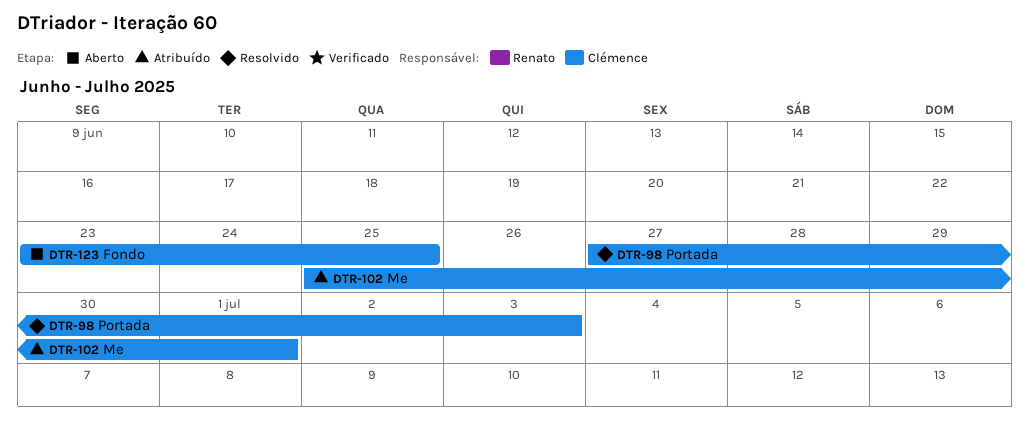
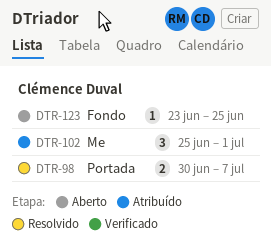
DTR-98, start: Jun 27 -> Jun 30
DTR-98, due: Jul 3 -> Jul 7

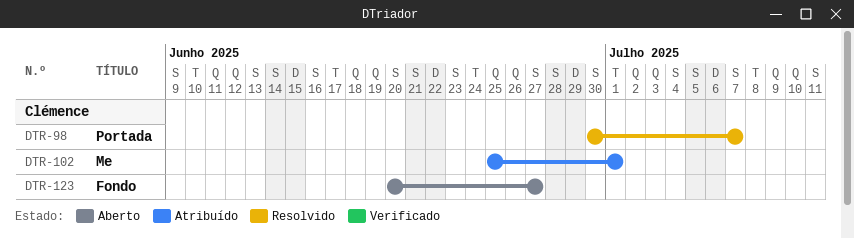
DTR-123, start: Jun 23 -> Jun 20
DTR-123, due: Jun 25 -> Jun 27

